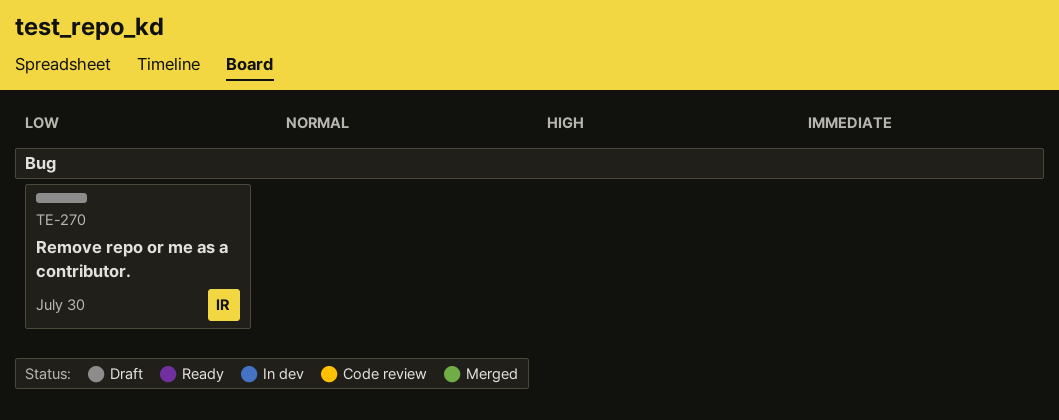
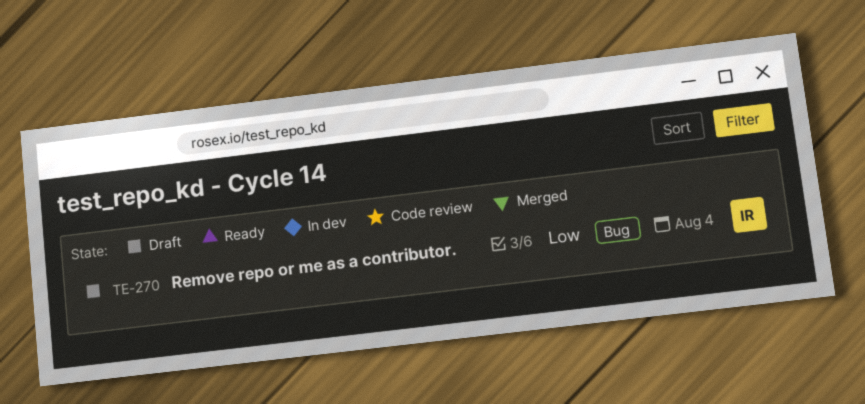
TE-270, due: Jul 30 -> Aug 4

